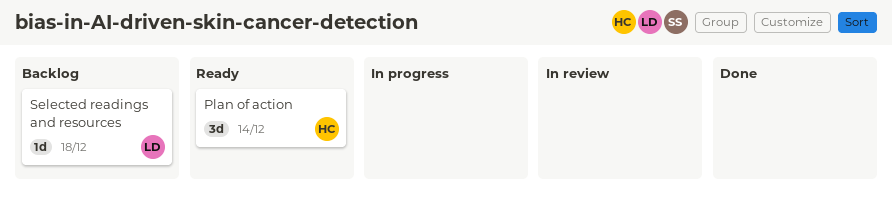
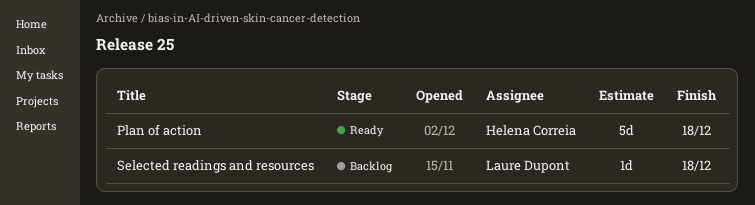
Plan of action, estimate: 3d -> 5d
Plan of action, due: Dec 14 -> Dec 18

